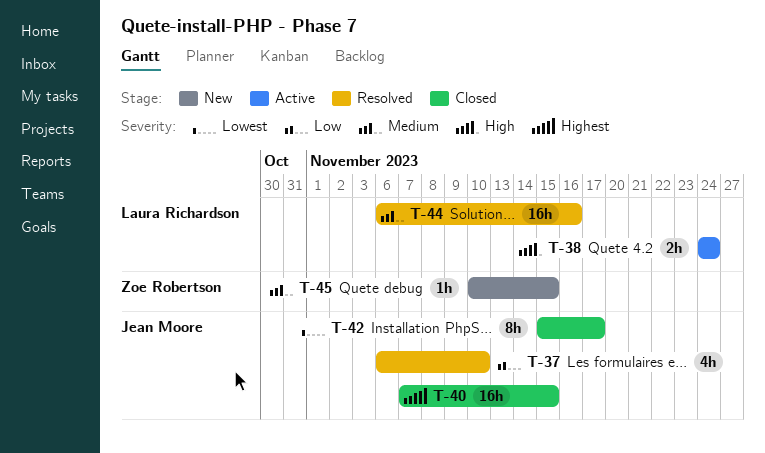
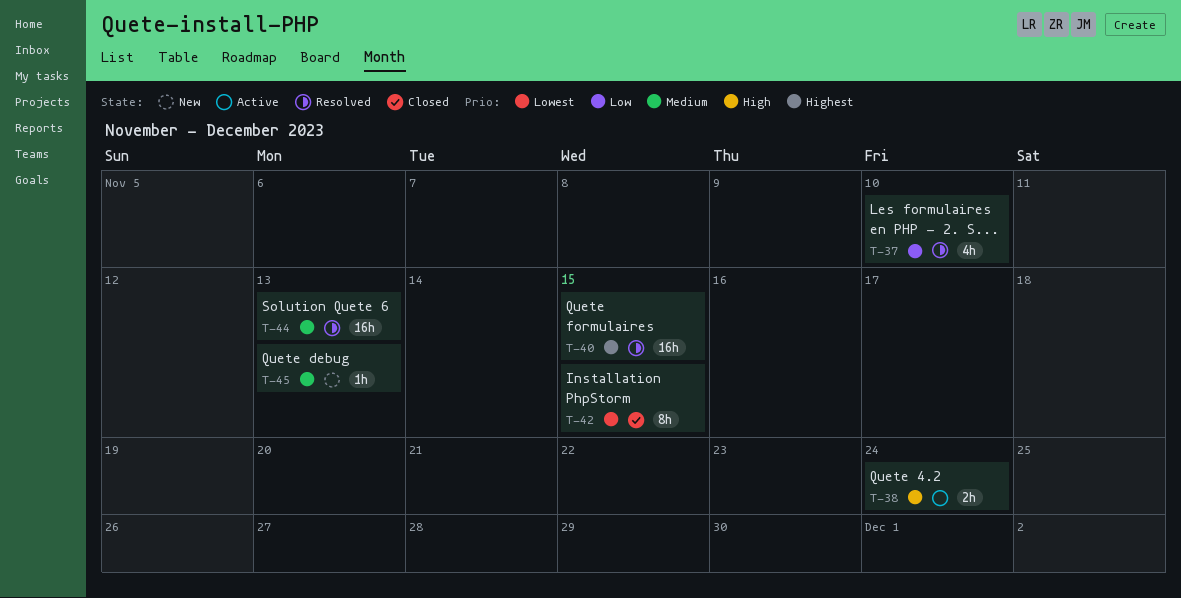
T-40, status: Closed -> Resolved
T-42, due: Nov 17 -> Nov 15
T-44, due: Nov 16 -> Nov 13
T-45, due: Nov 15 -> Nov 13

